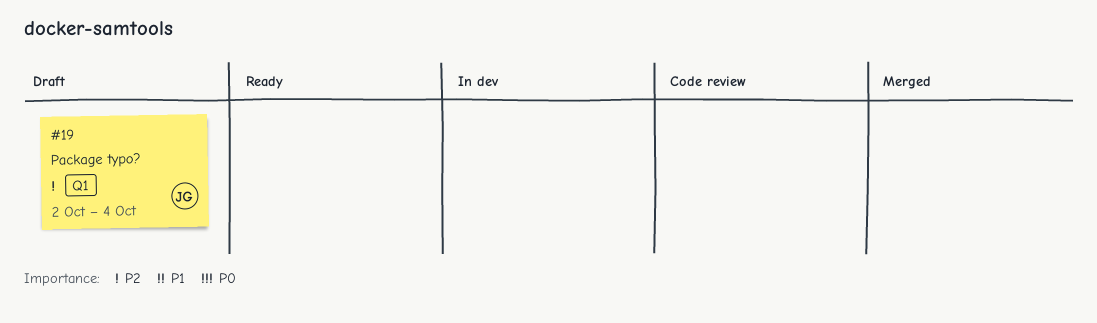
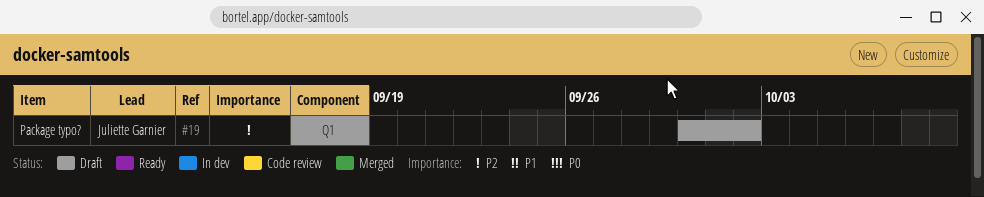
#19, start: Oct 2 -> Sep 30
#19, due: Oct 4 -> Oct 2

